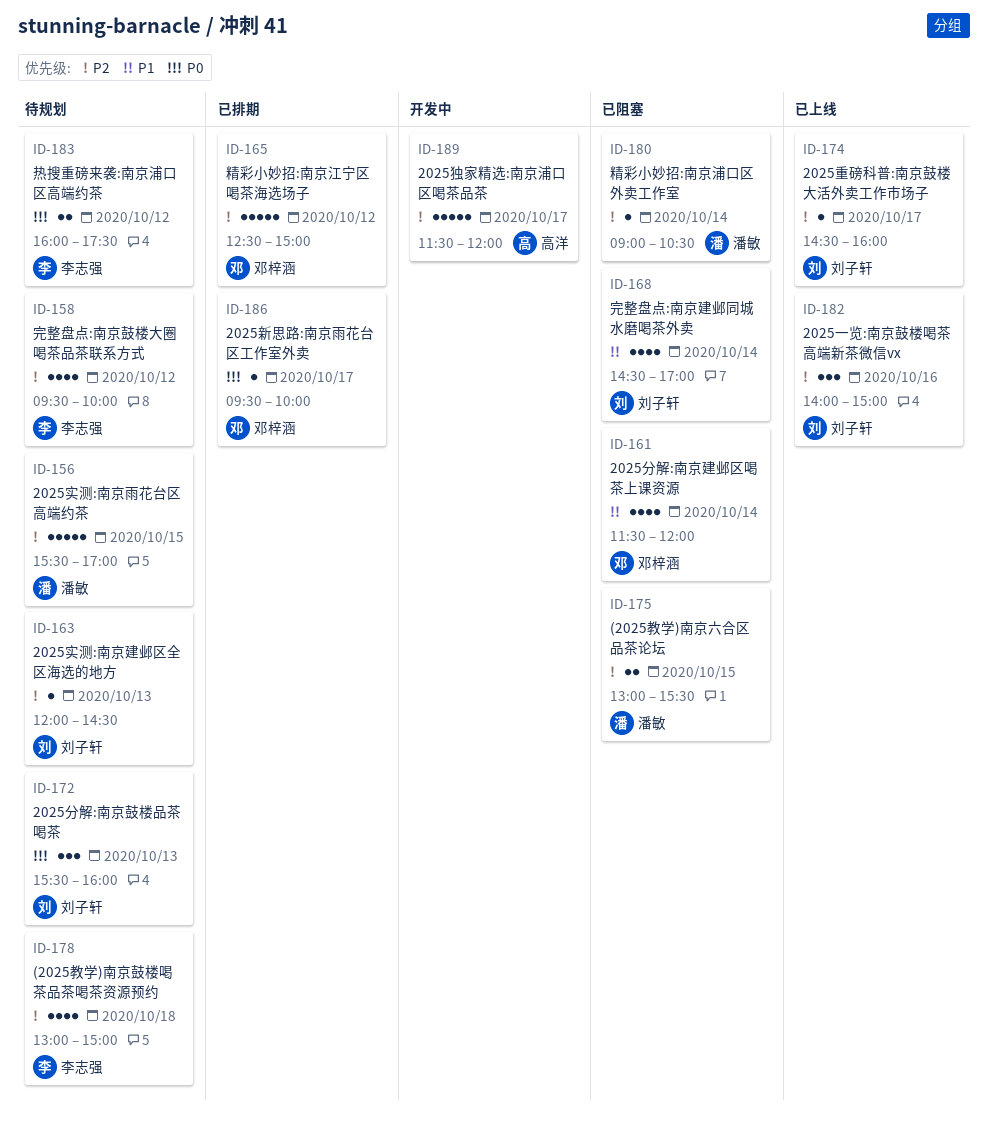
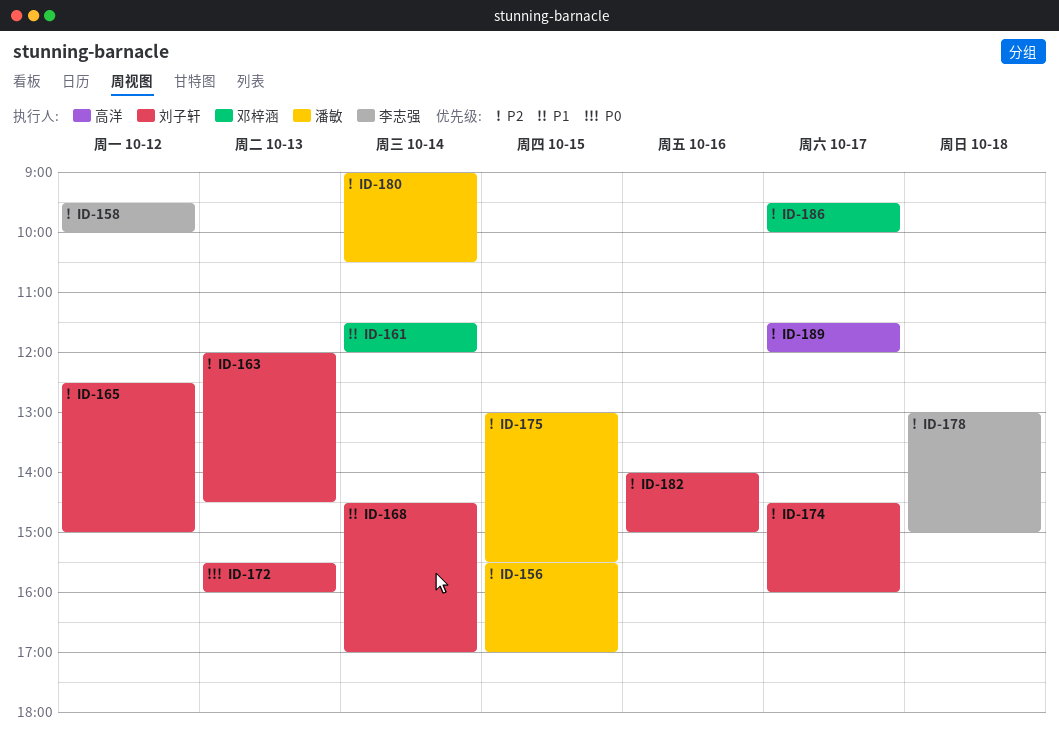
ID-165, owner: 邓梓涵 -> 刘子轩
ID-183: present -> none
ID-186, priority: P0 -> P2

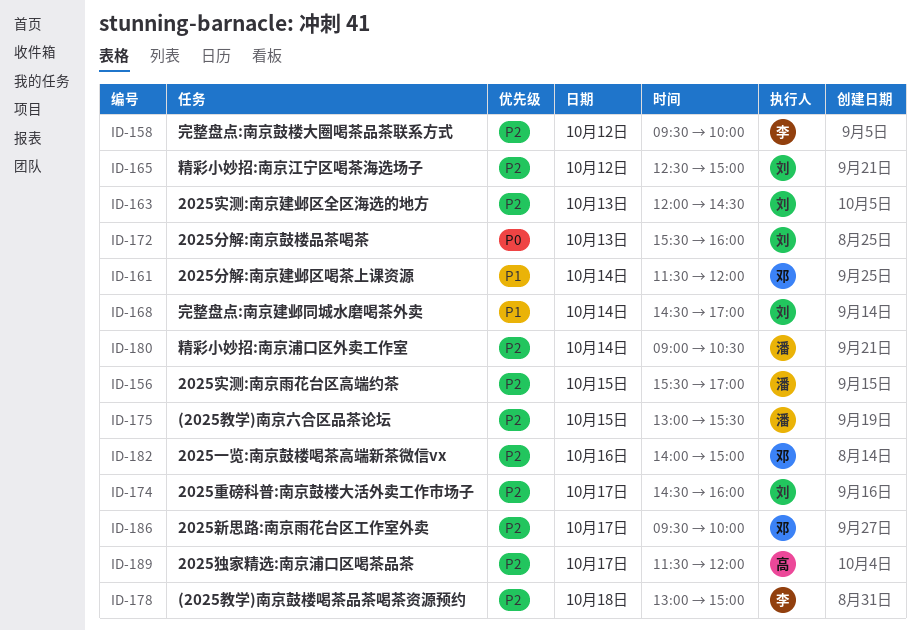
ID-182, owner: 刘子轩 -> 邓梓涵

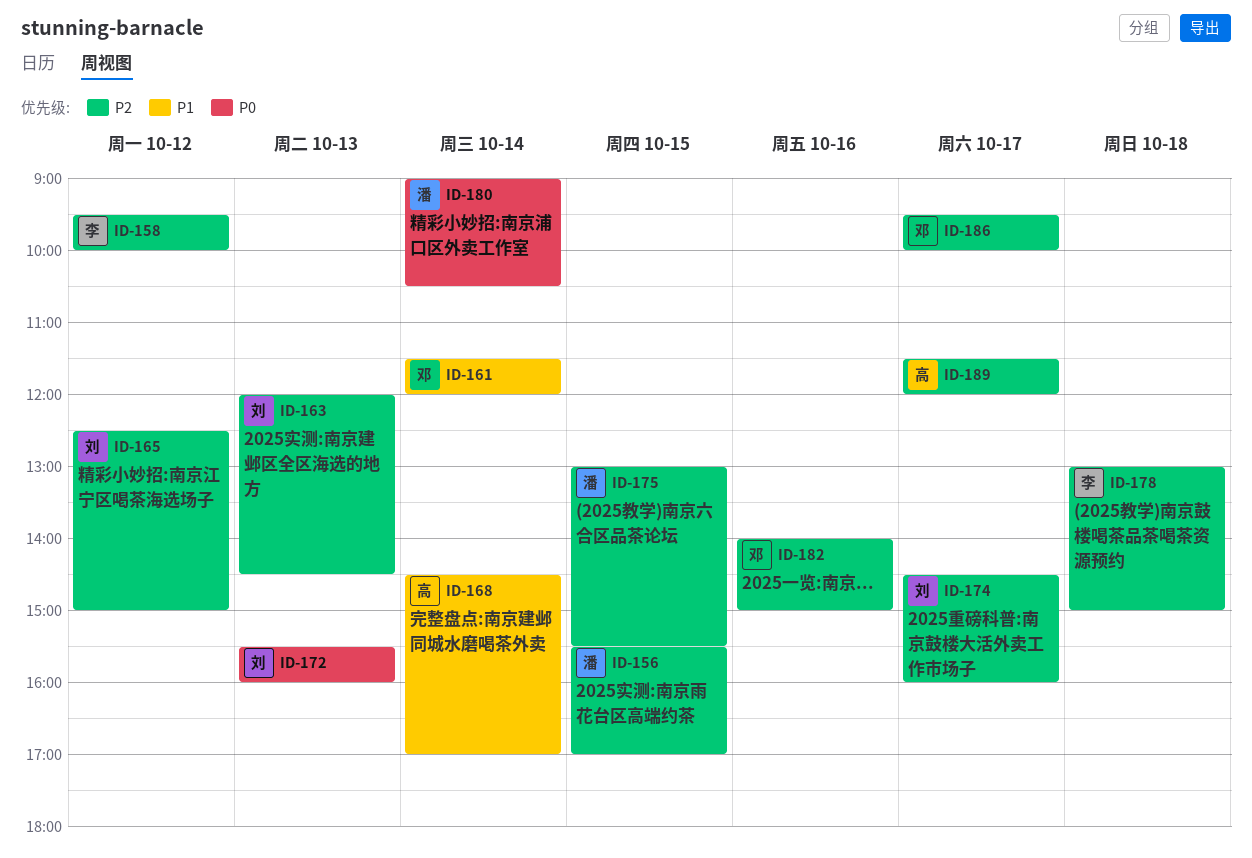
ID-168, owner: 刘 -> 高
ID-180, priority: P2 -> P0

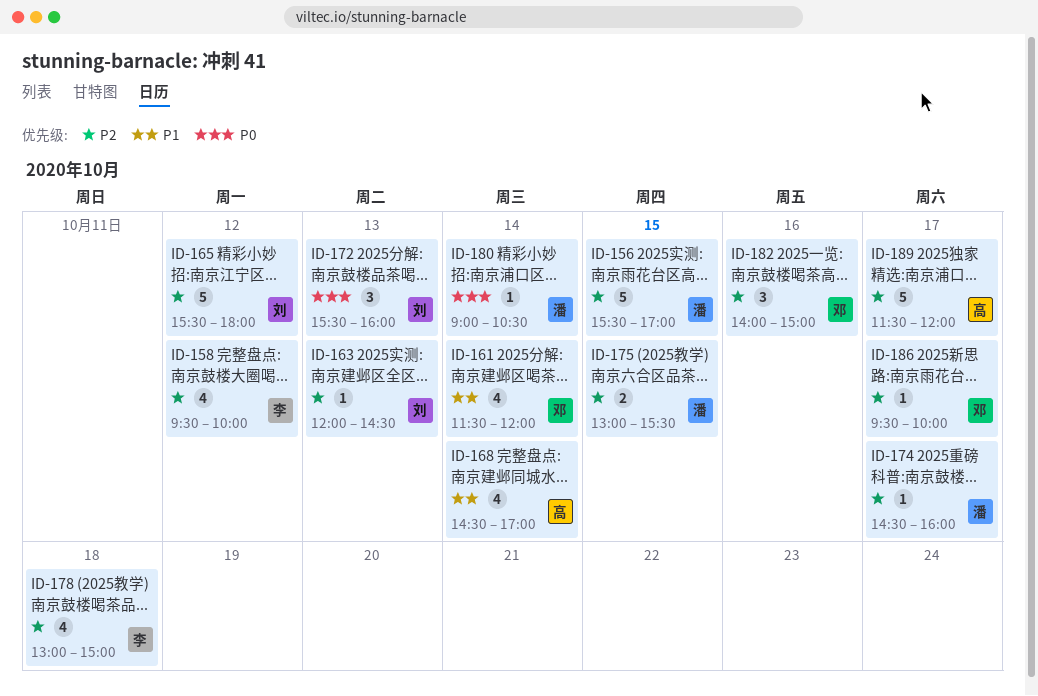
ID-165, begins: 12:30 -> 15:30
ID-165, ends: 15:00 -> 18:00
ID-174, owner: 刘 -> 潘

